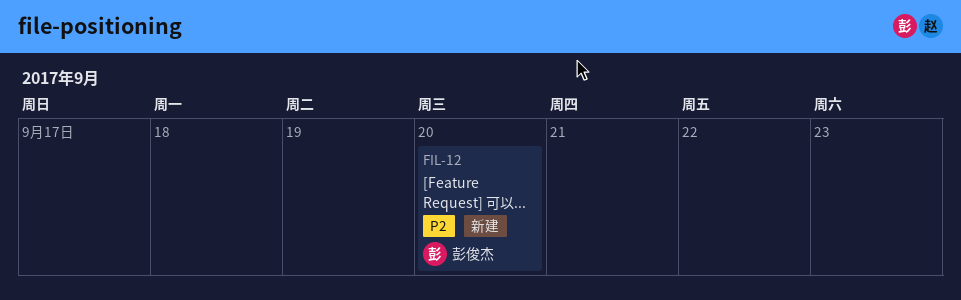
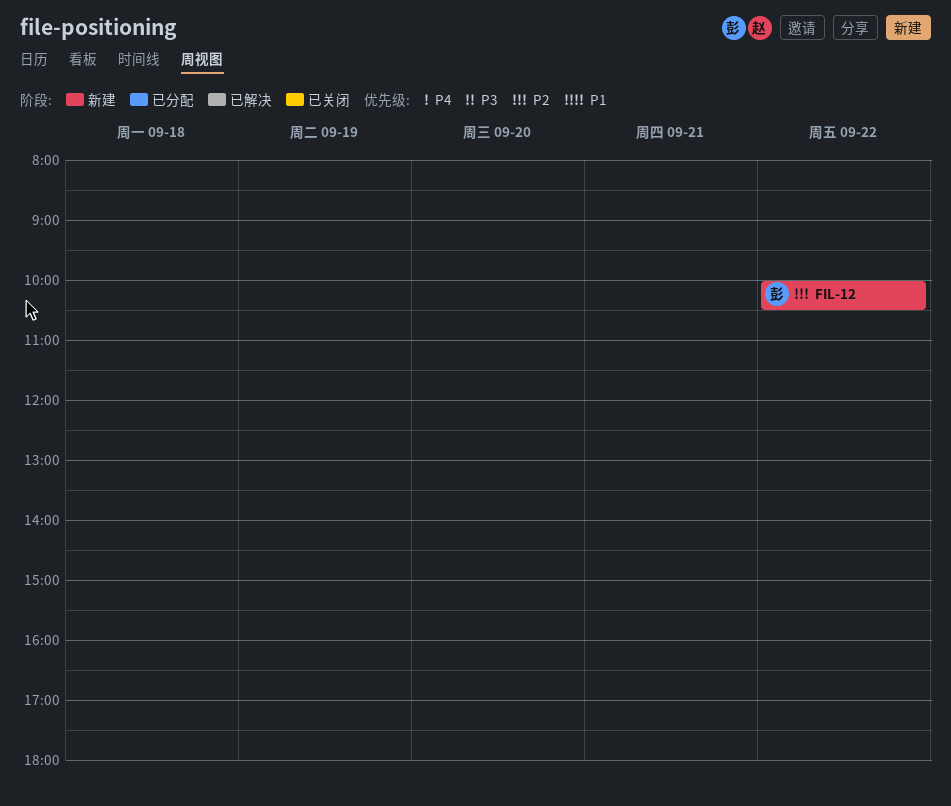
FIL-12, day: Sep 20 -> Sep 22

